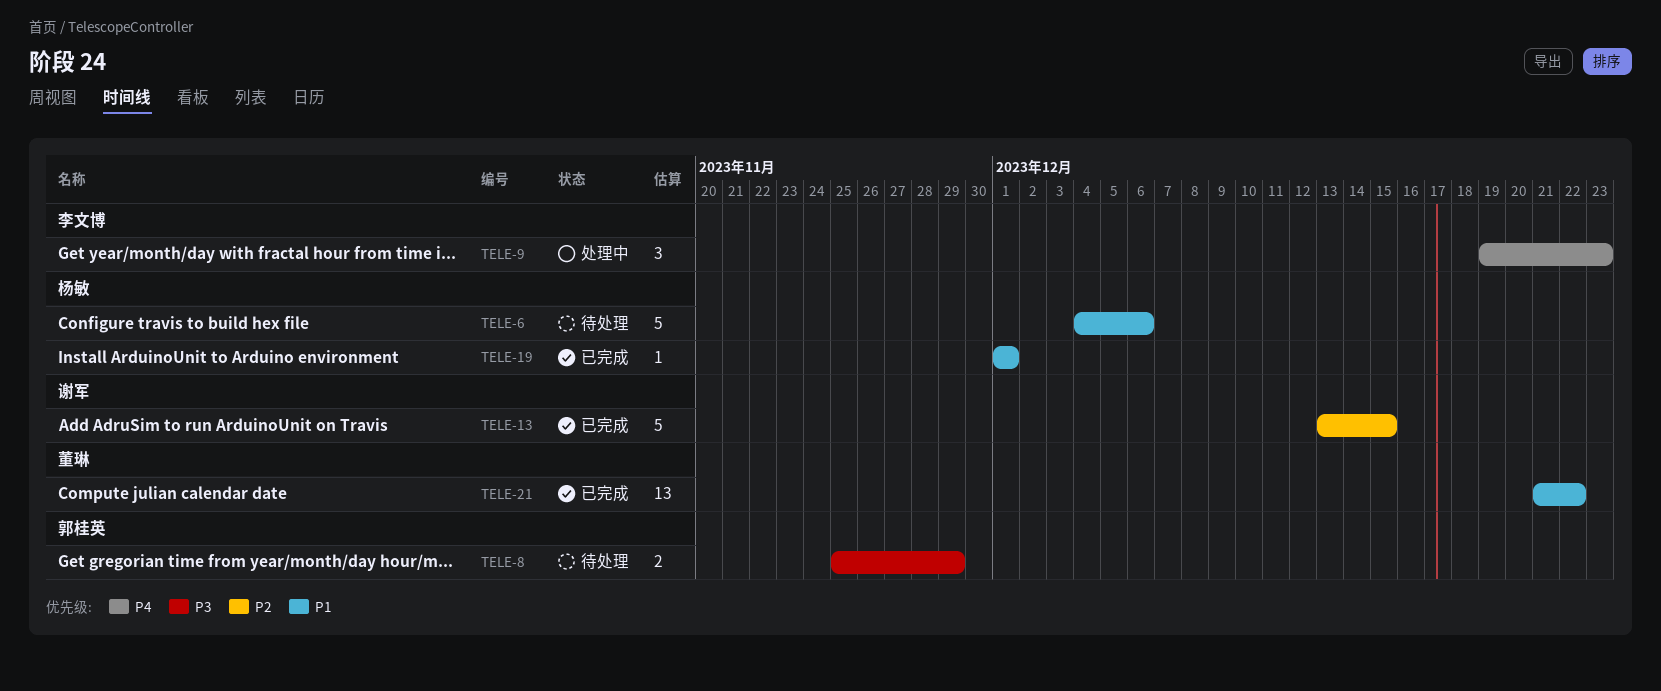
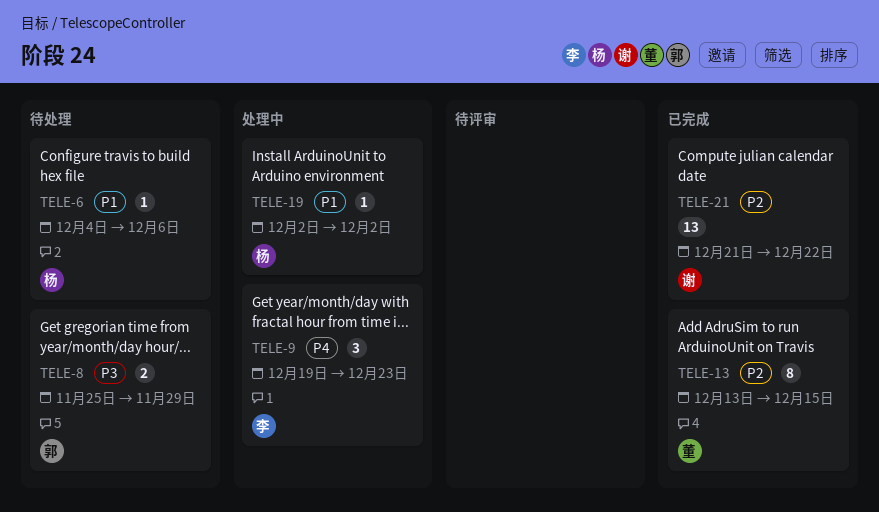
TELE-6, estimate: 5 -> 1
TELE-13, owner: 谢军 -> 董琳
TELE-13, estimate: 5 -> 8
TELE-19, status: 已完成 -> 处理中
TELE-19, start: Dec 1 -> Dec 2
TELE-19, due: Dec 1 -> Dec 2
TELE-21, owner: 董琳 -> 谢军
TELE-21, priority: P1 -> P2

